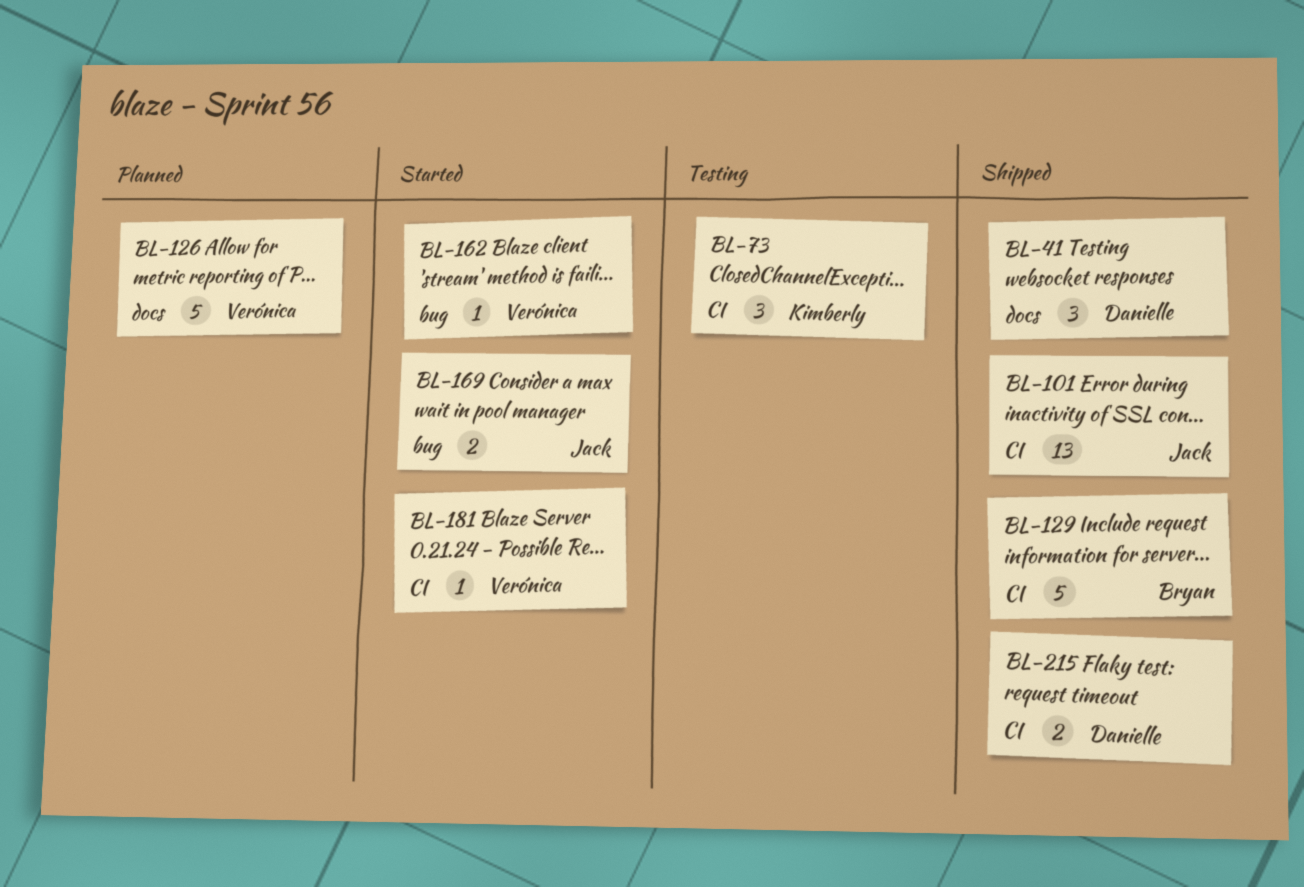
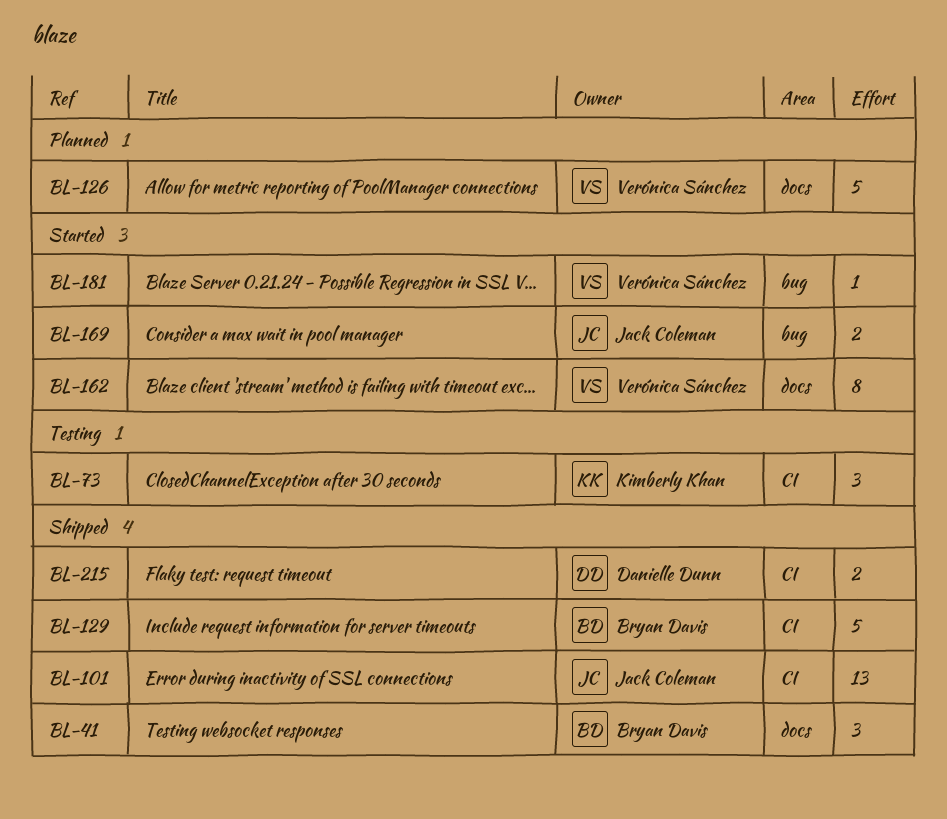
BL-41, owner: Danielle Dunn -> Bryan Davis
BL-162, label: bug -> docs
BL-162, estimate: 1 -> 8
BL-181, label: CI -> bug

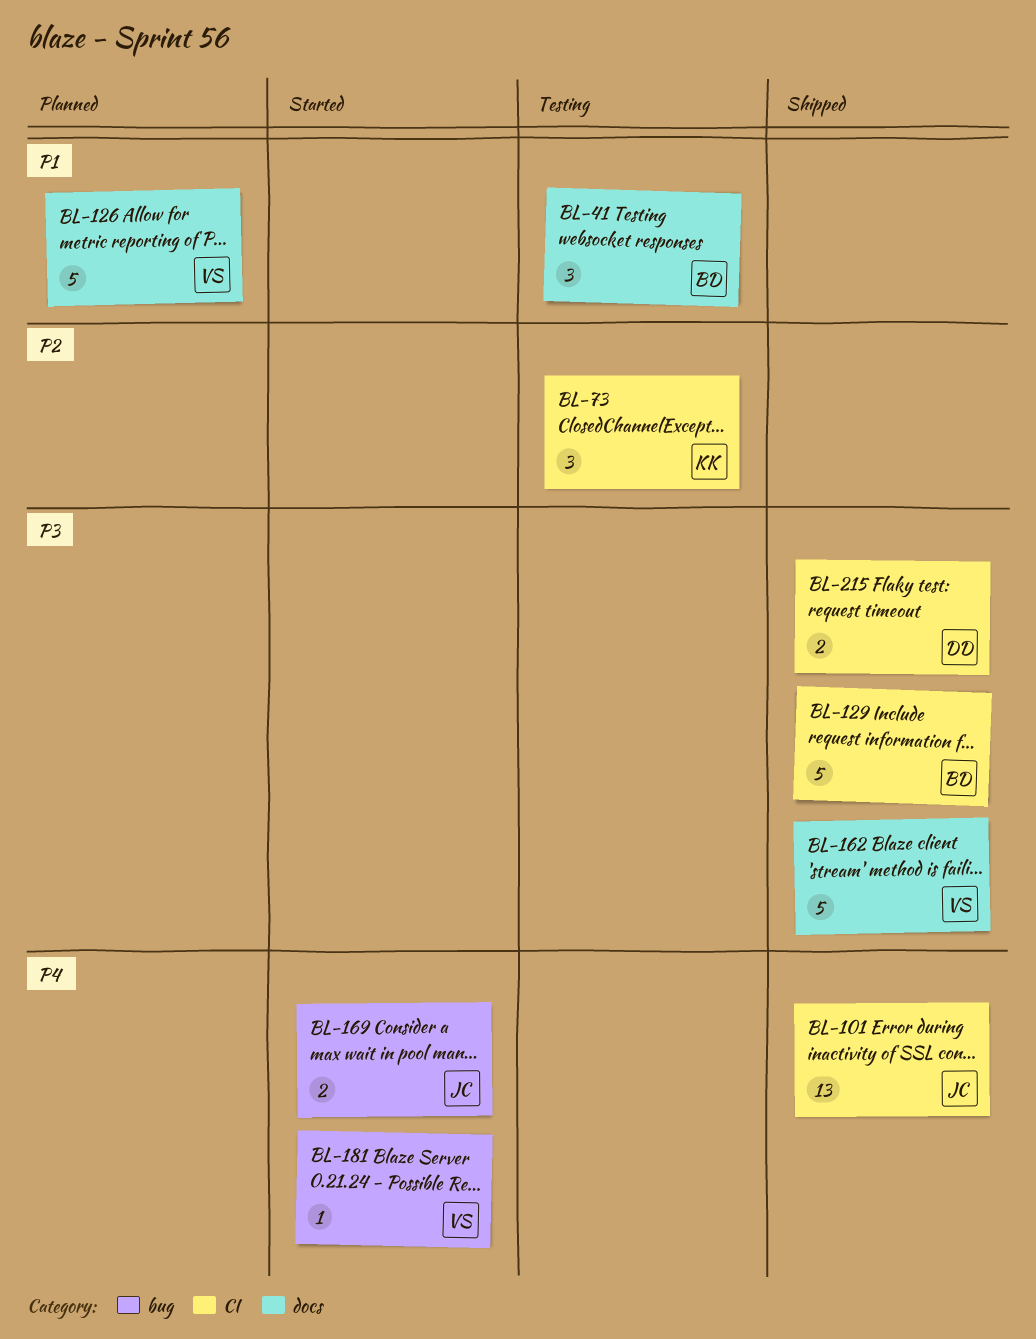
BL-41, status: Shipped -> Testing
BL-162, status: Started -> Shipped
BL-162, estimate: 8 -> 5

